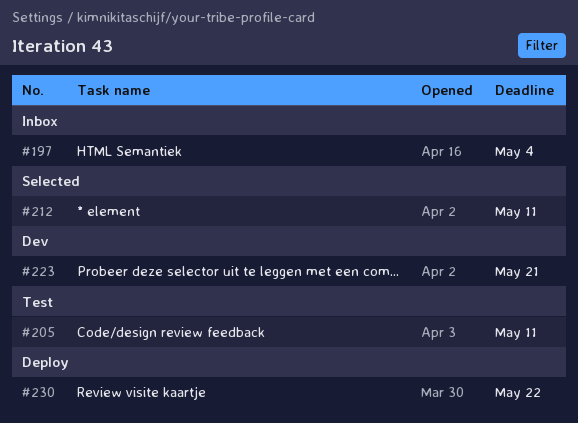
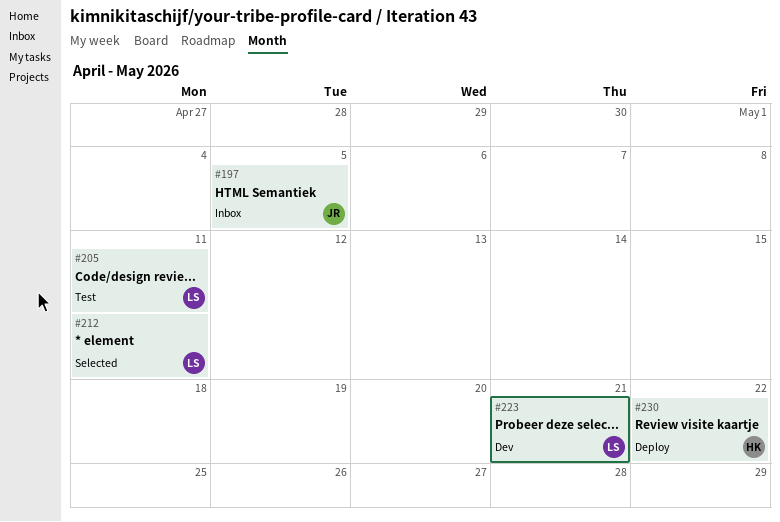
#197, due: May 4 -> May 5

